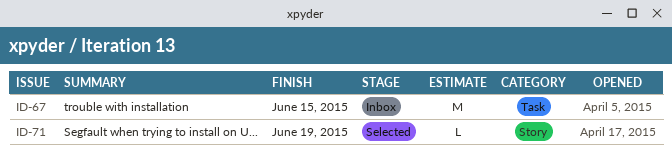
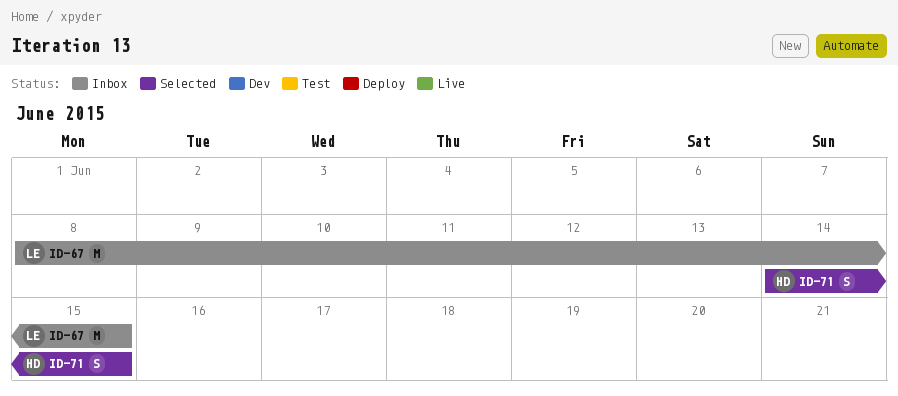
ID-71, estimate: L -> S
ID-71, due: Jun 19 -> Jun 15

